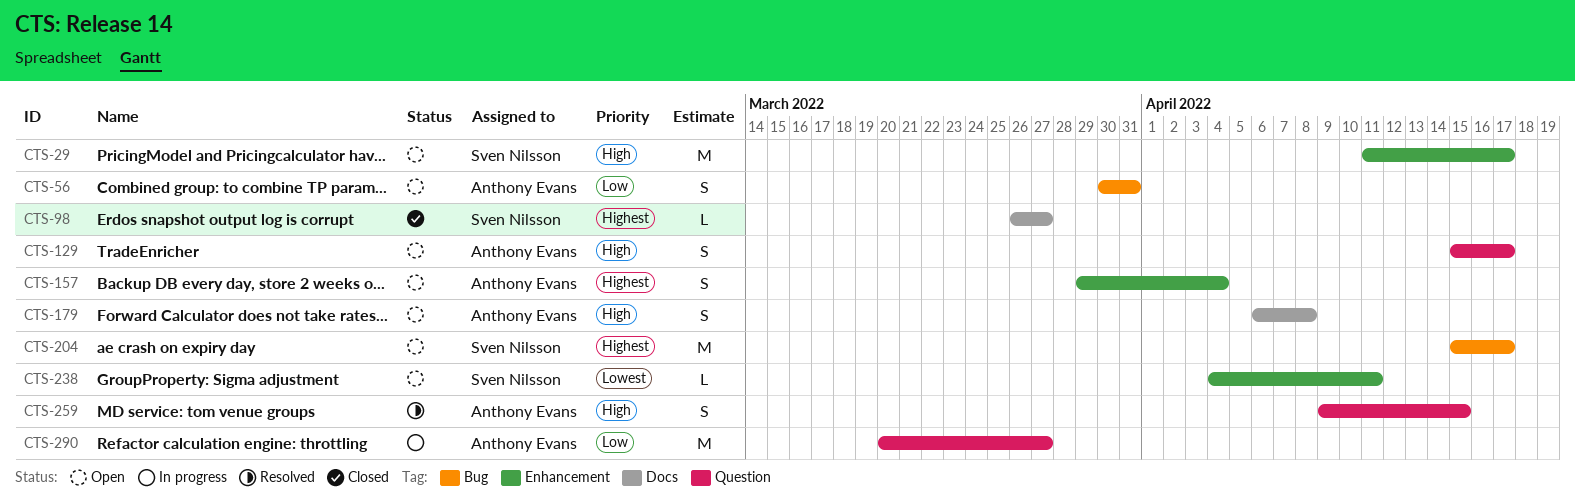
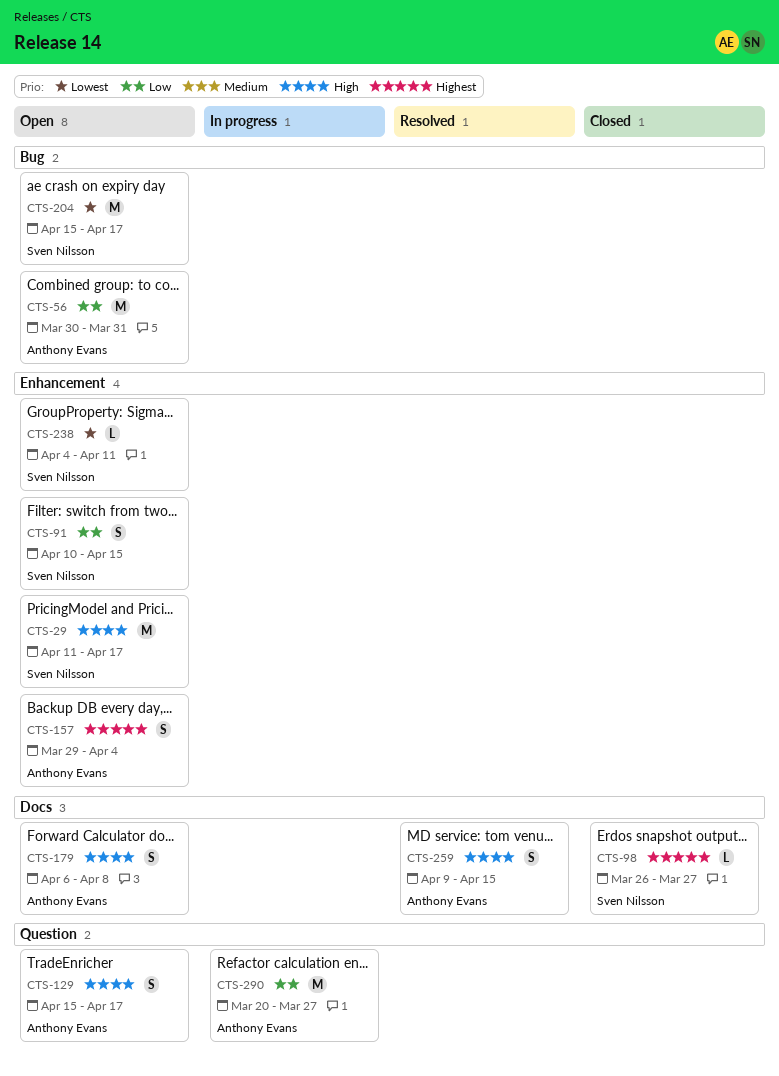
CTS-56, estimate: S -> M
CTS-91: none -> present
CTS-204, priority: Highest -> Lowest
CTS-259, label: Question -> Docs

